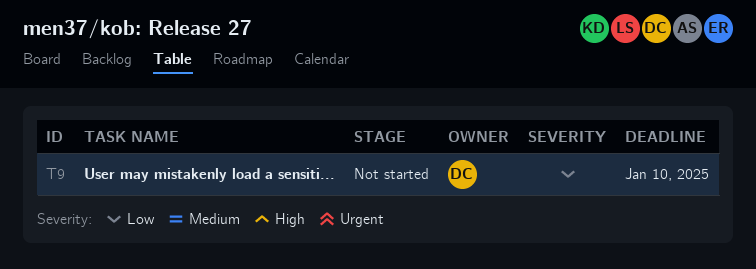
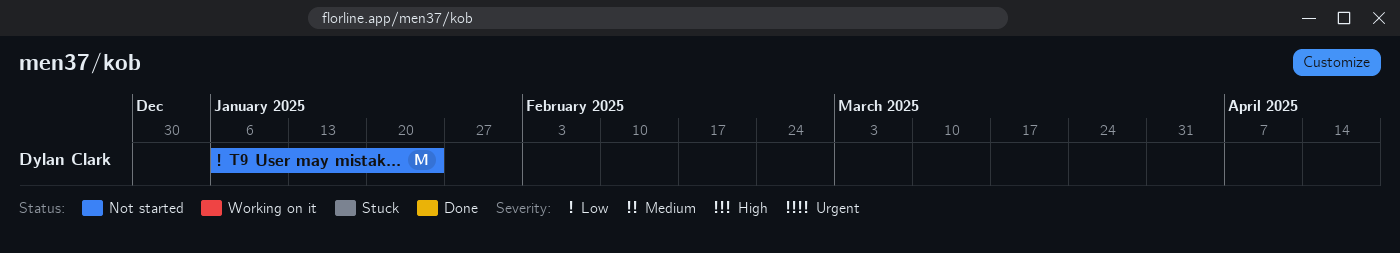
T9, due: Jan 10 -> Jan 24

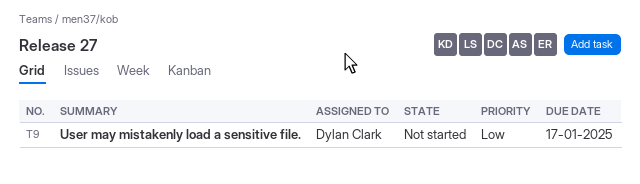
T9, due: Jan 24 -> Jan 17

